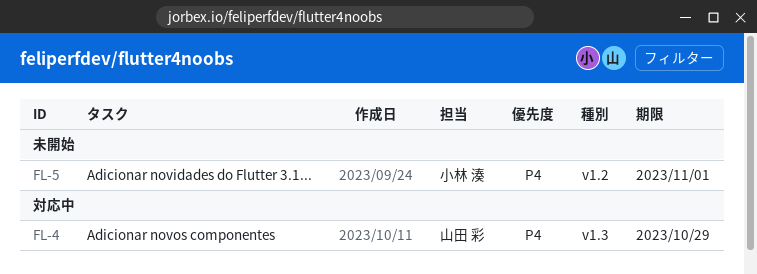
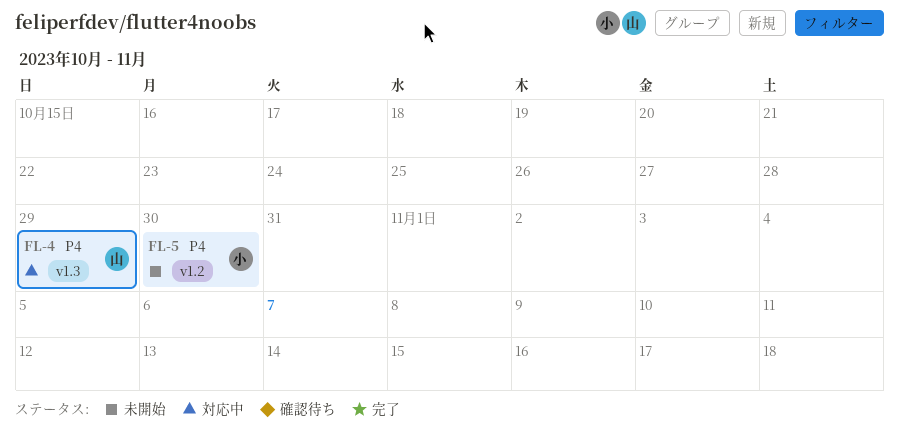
FL-5, due: Nov 1 -> Oct 30

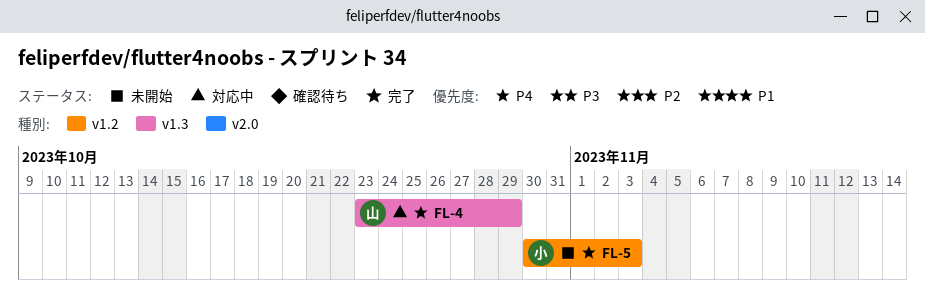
FL-5, due: Oct 30 -> Nov 3

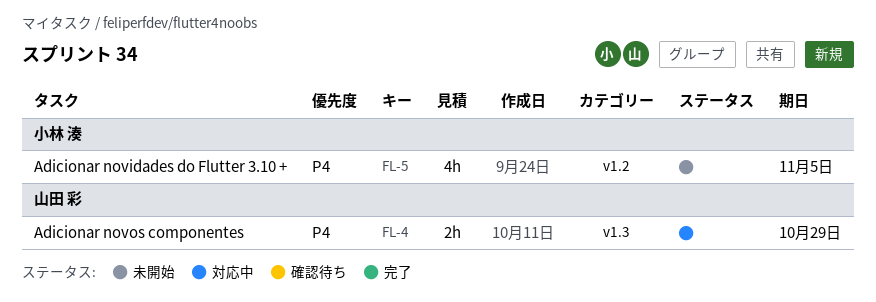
FL-5, due: Nov 3 -> Nov 5

